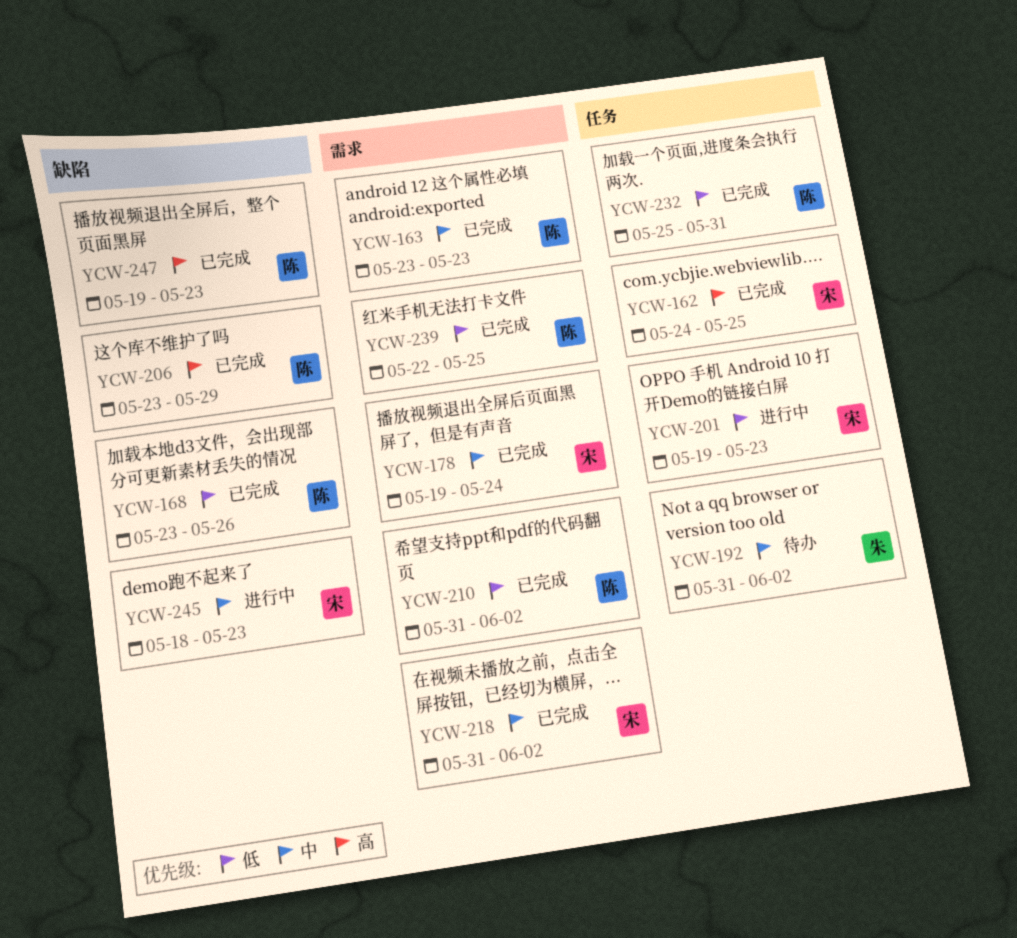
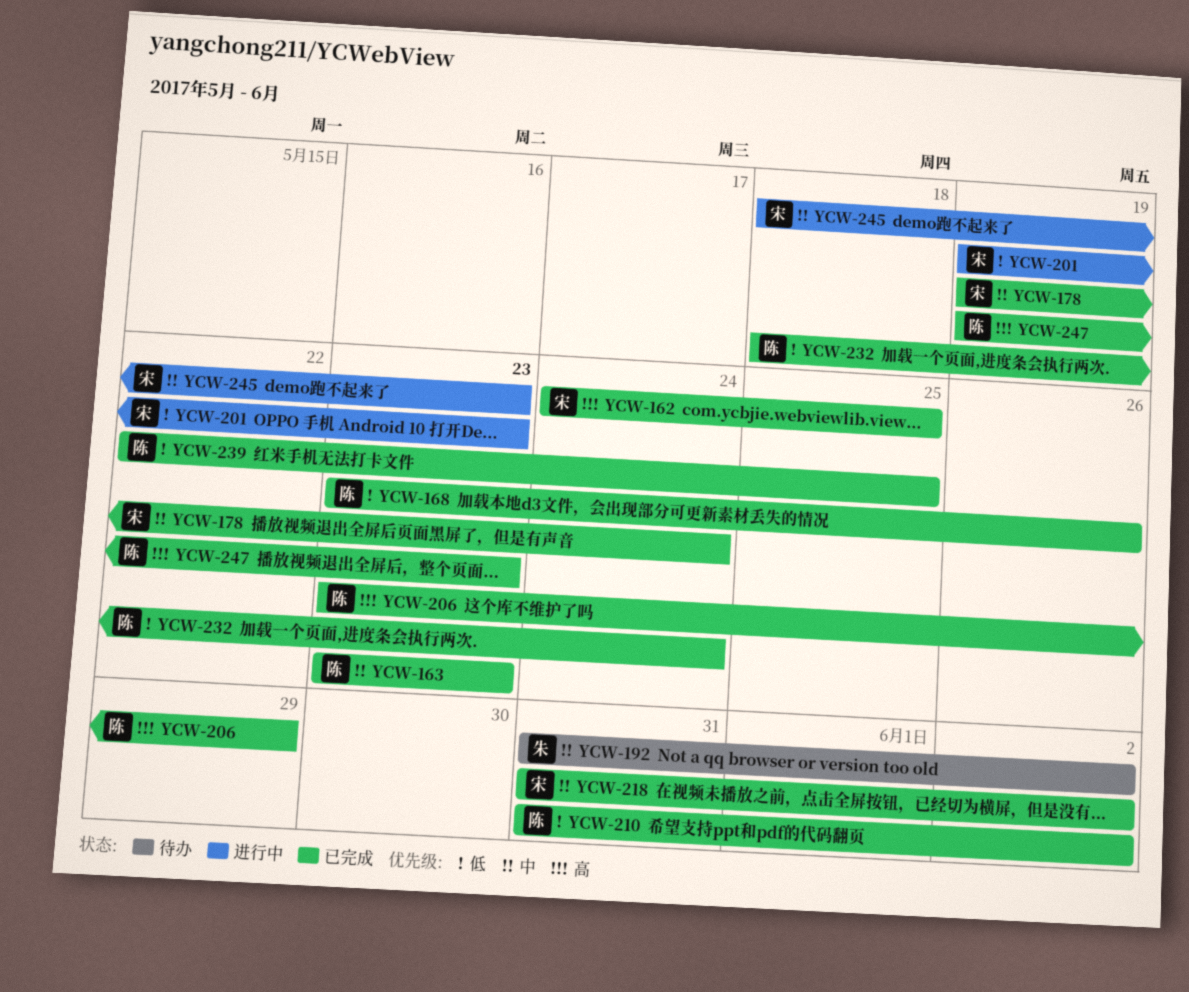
YCW-232, start: May 25 -> May 18
YCW-232, due: May 31 -> May 24

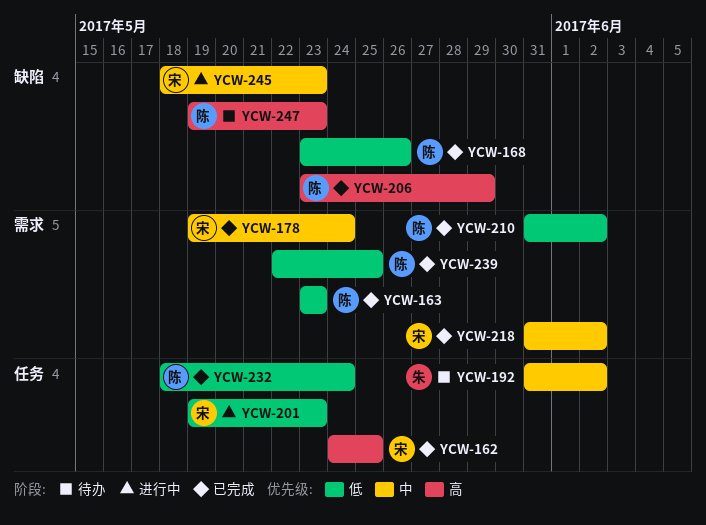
YCW-163, priority: 中 -> 低
YCW-247, status: 已完成 -> 待办

